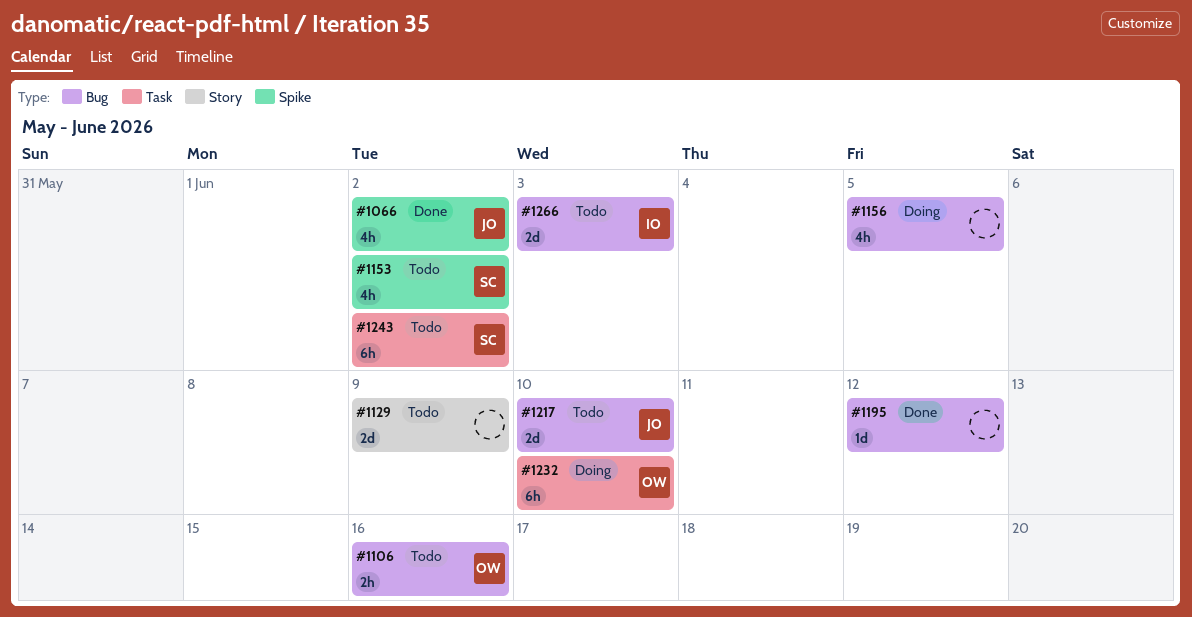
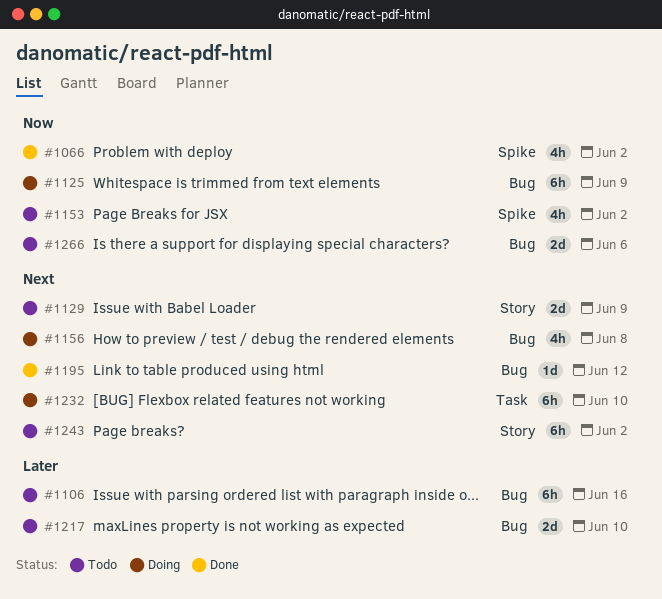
#1106, estimate: 2h -> 6h
#1125: none -> present
#1156, due: Jun 5 -> Jun 8
#1243, label: Task -> Story
#1266, due: Jun 3 -> Jun 6

